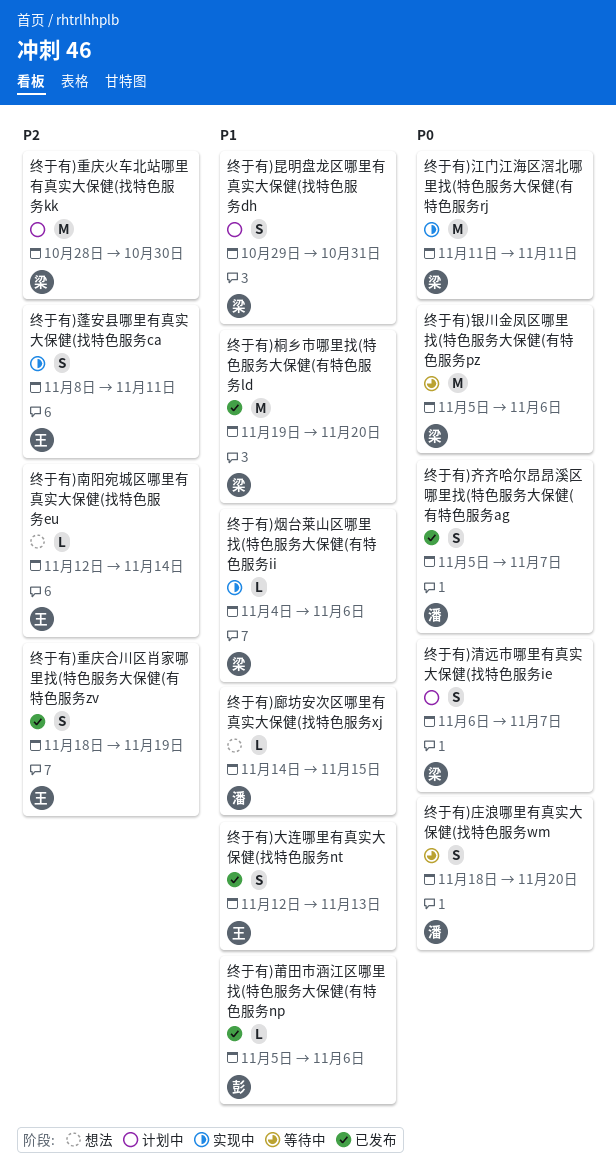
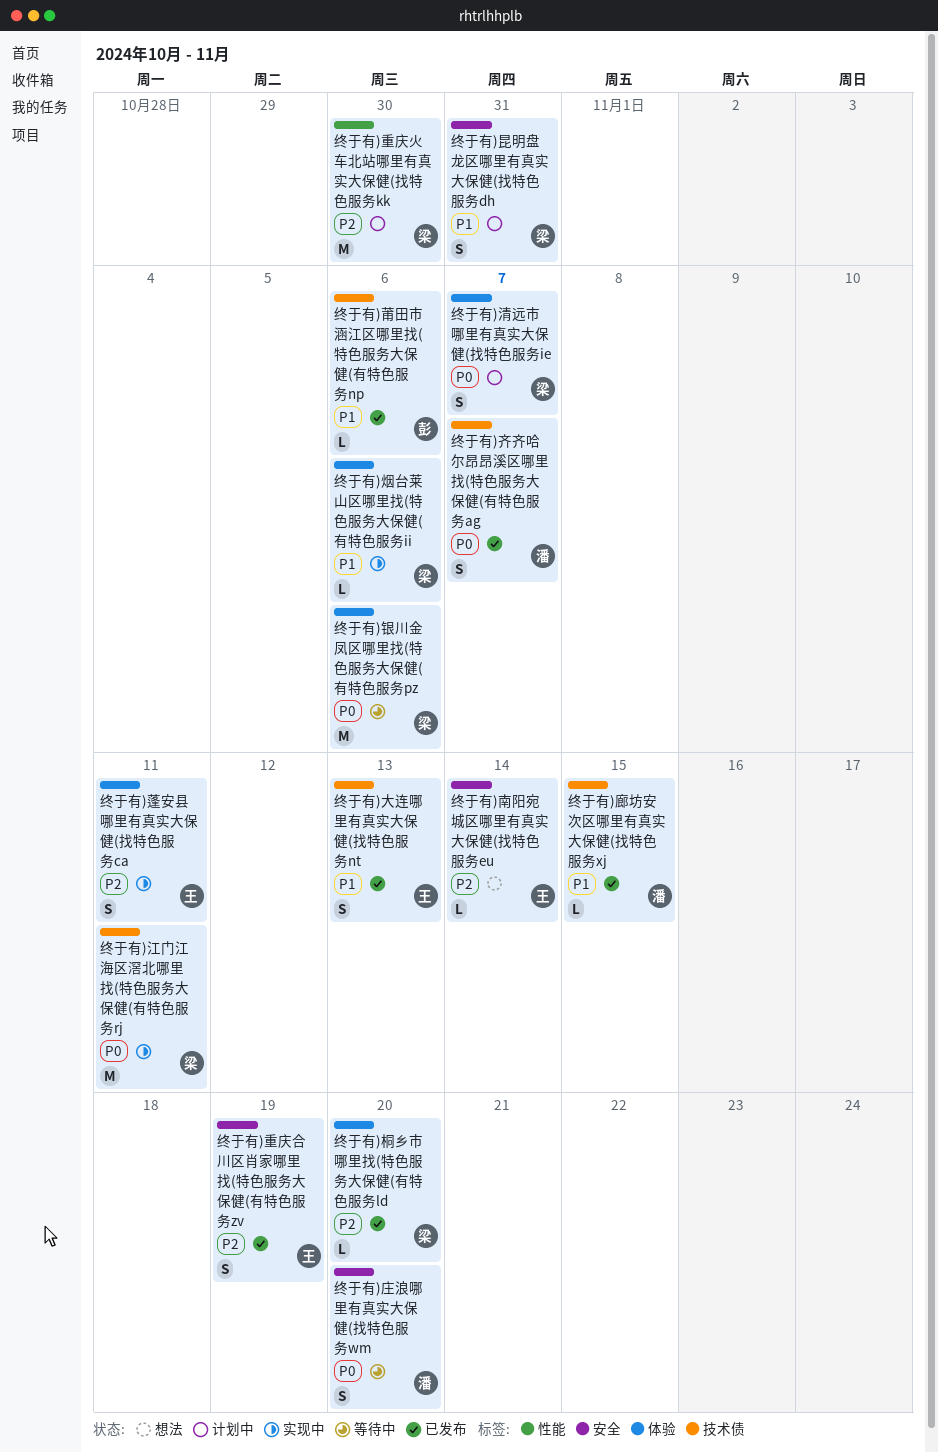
终于有)廊坊安次区哪里有真实大保健(找特色服务xj, status: 想法 -> 已发布
终于有)桐乡市哪里找(特色服务大保健(有特色服务ld, priority: P1 -> P2
终于有)桐乡市哪里找(特色服务大保健(有特色服务ld, estimate: M -> L

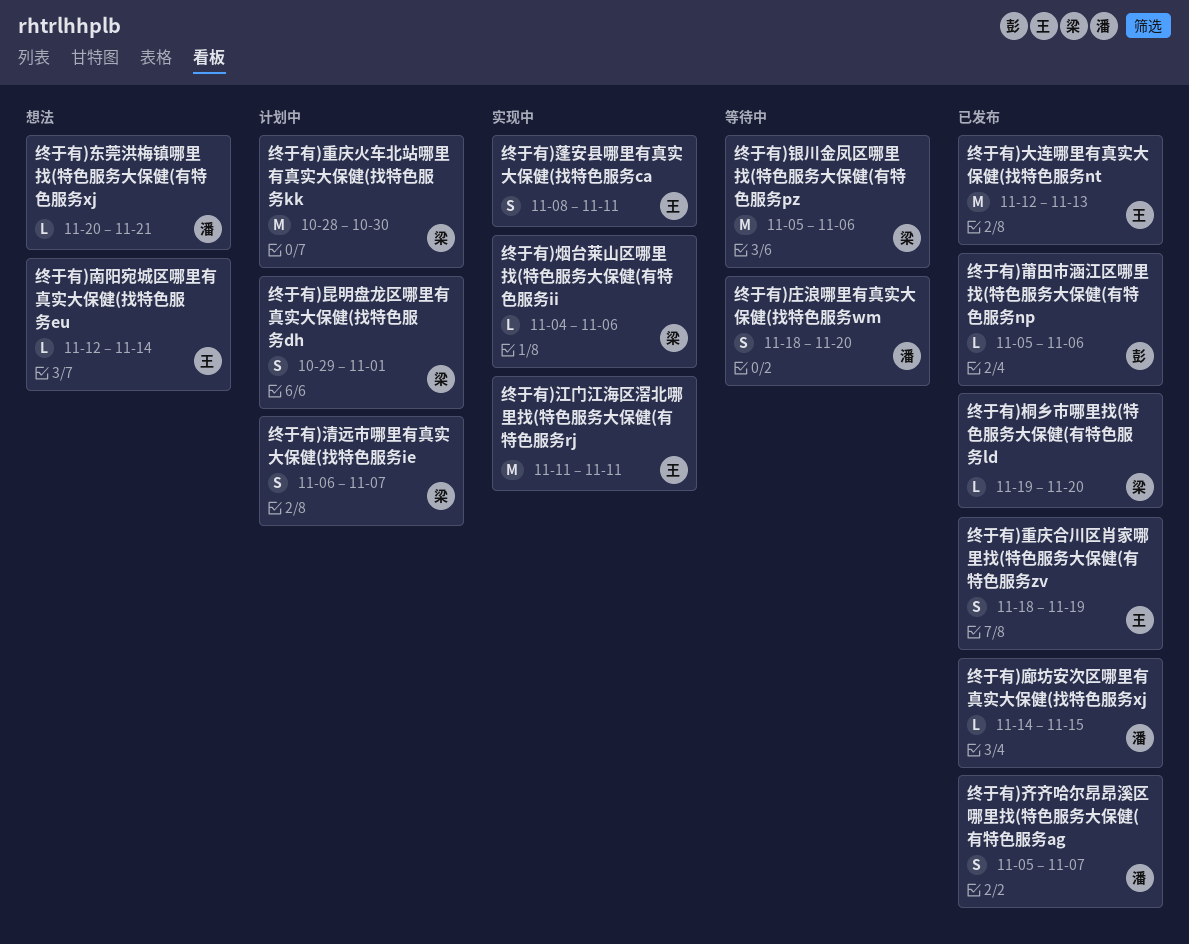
终于有)东莞洪梅镇哪里找(特色服务大保健(有特色服务xj: none -> present
终于有)大连哪里有真实大保健(找特色服务nt, estimate: S -> M
终于有)昆明盘龙区哪里有真实大保健(找特色服务dh, due: Oct 31 -> Nov 1
终于有)江门江海区滘北哪里找(特色服务大保健(有特色服务rj, owner: 梁 -> 王

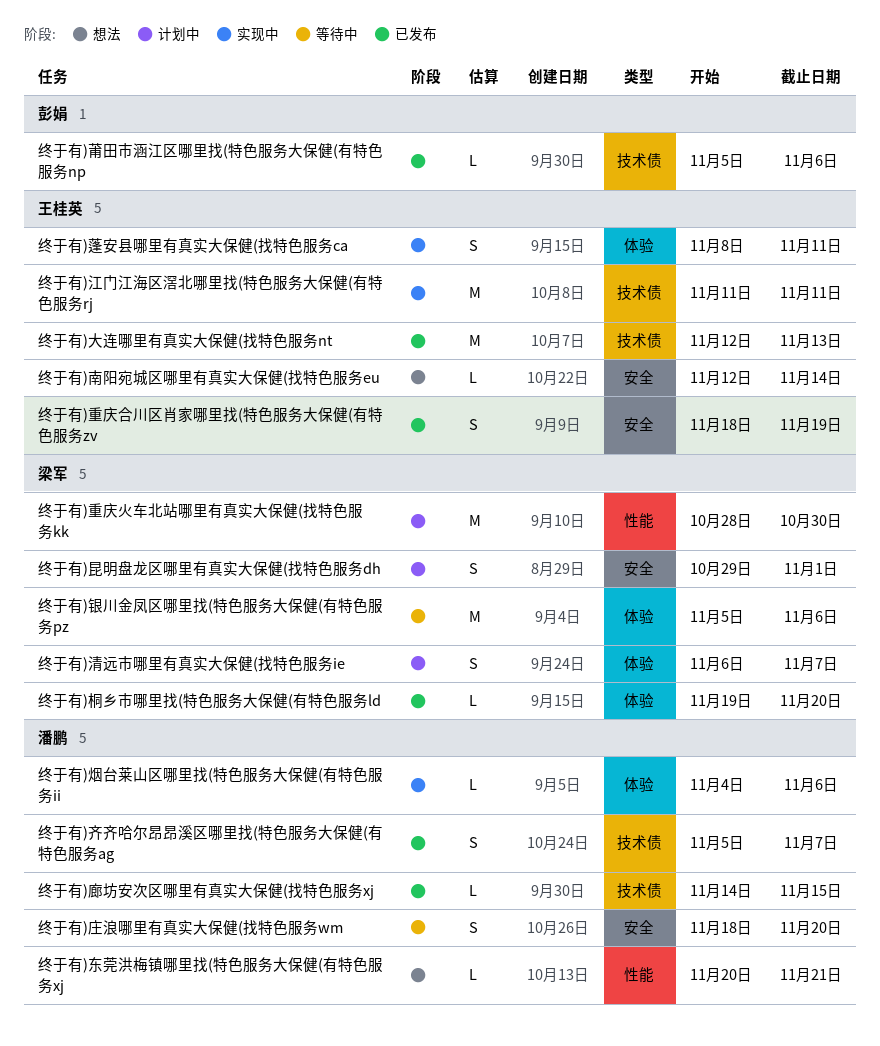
终于有)烟台莱山区哪里找(特色服务大保健(有特色服务ii, owner: 梁军 -> 潘鹏

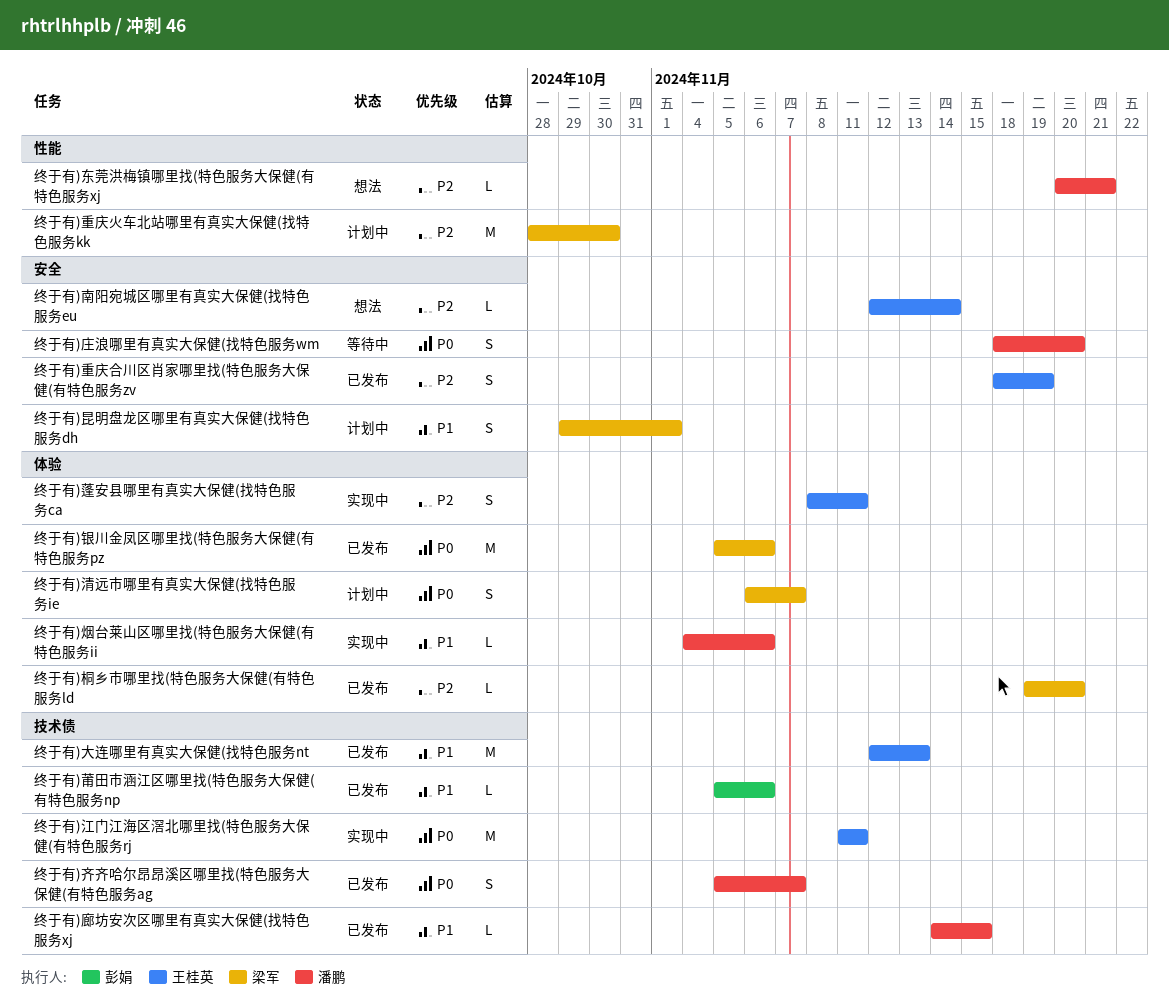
终于有)银川金凤区哪里找(特色服务大保健(有特色服务pz, status: 等待中 -> 已发布

